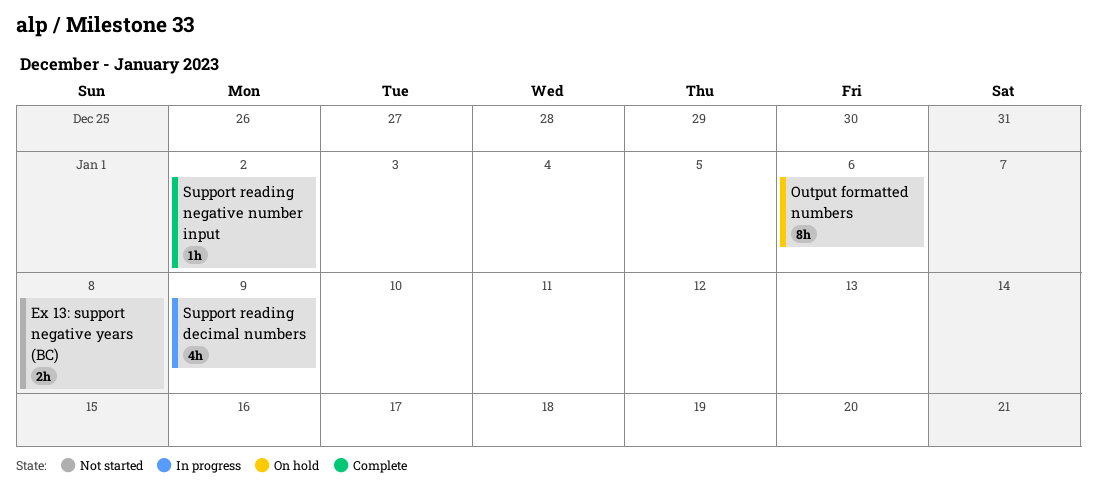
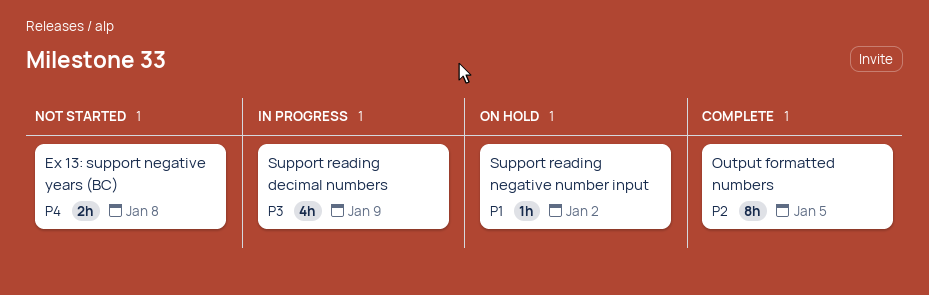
Output formatted numbers, status: On hold -> Complete
Output formatted numbers, due: Jan 6 -> Jan 5
Support reading negative number input, status: Complete -> On hold

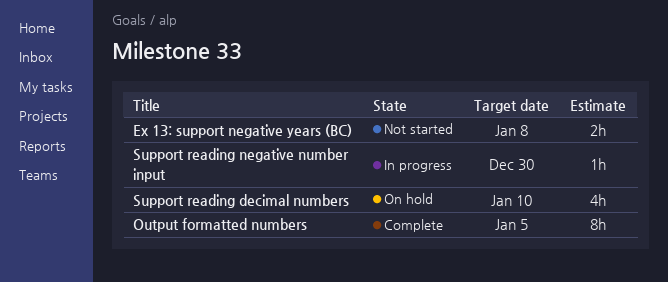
Support reading decimal numbers, status: In progress -> On hold
Support reading decimal numbers, due: Jan 9 -> Jan 10
Support reading negative number input, status: On hold -> In progress
Support reading negative number input, due: Jan 2 -> Dec 30

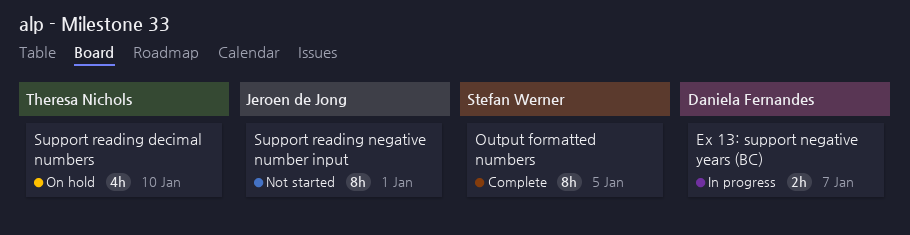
Ex 13: support negative years (BC), status: Not started -> In progress
Ex 13: support negative years (BC), due: Jan 8 -> Jan 7
Support reading negative number input, status: In progress -> Not started
Support reading negative number input, estimate: 1h -> 8h
Support reading negative number input, due: Dec 30 -> Jan 1

